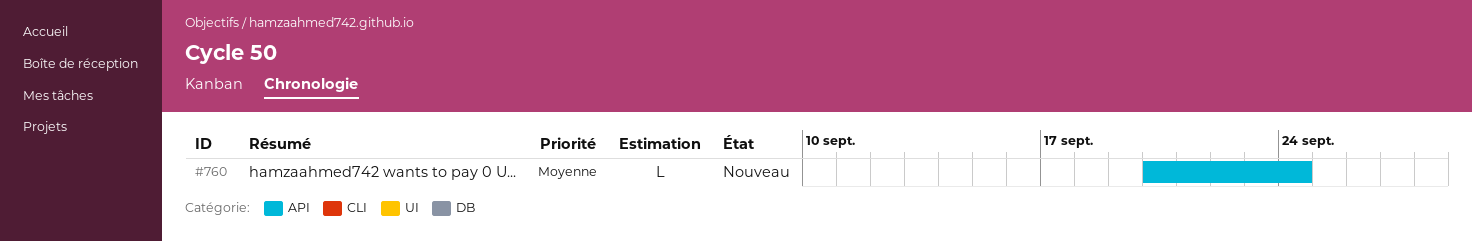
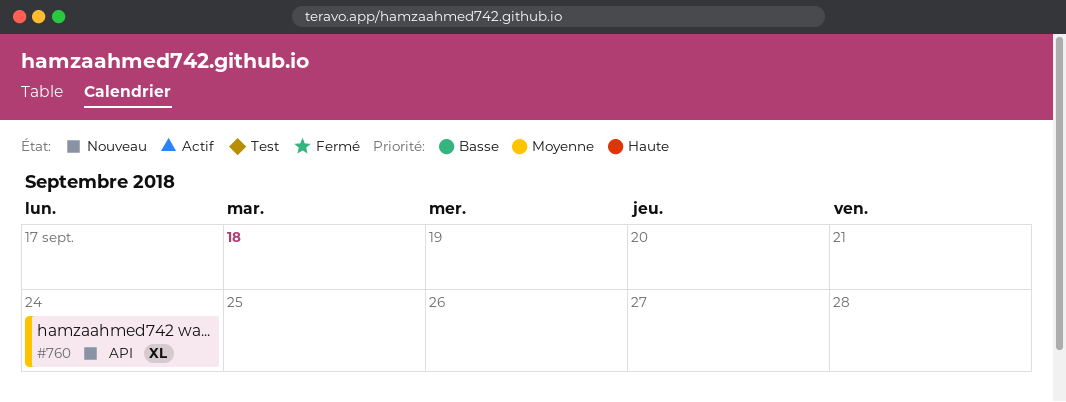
#760, estimate: L -> XL

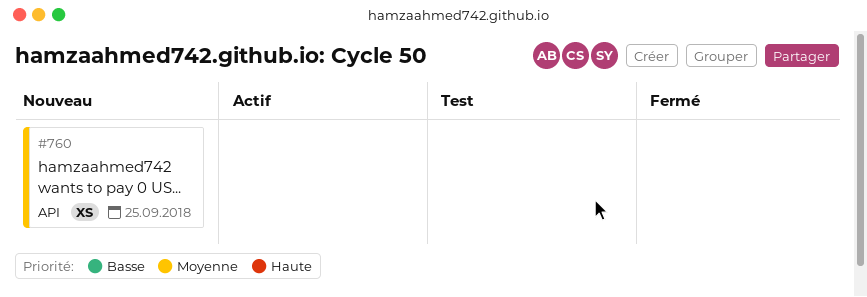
#760, estimate: XL -> XS
#760, due: Sep 24 -> Sep 25

